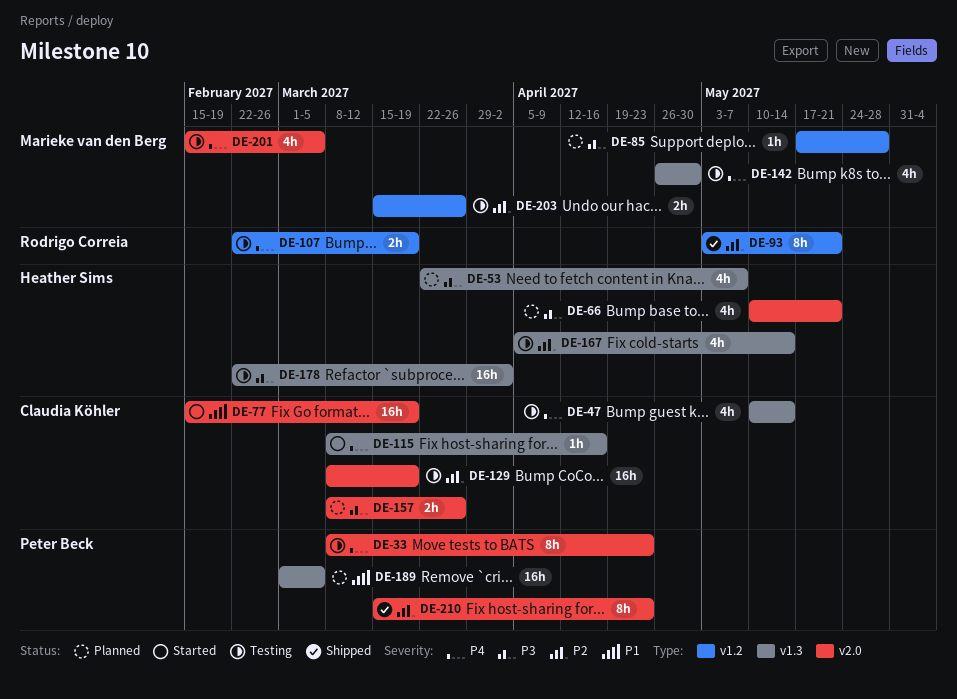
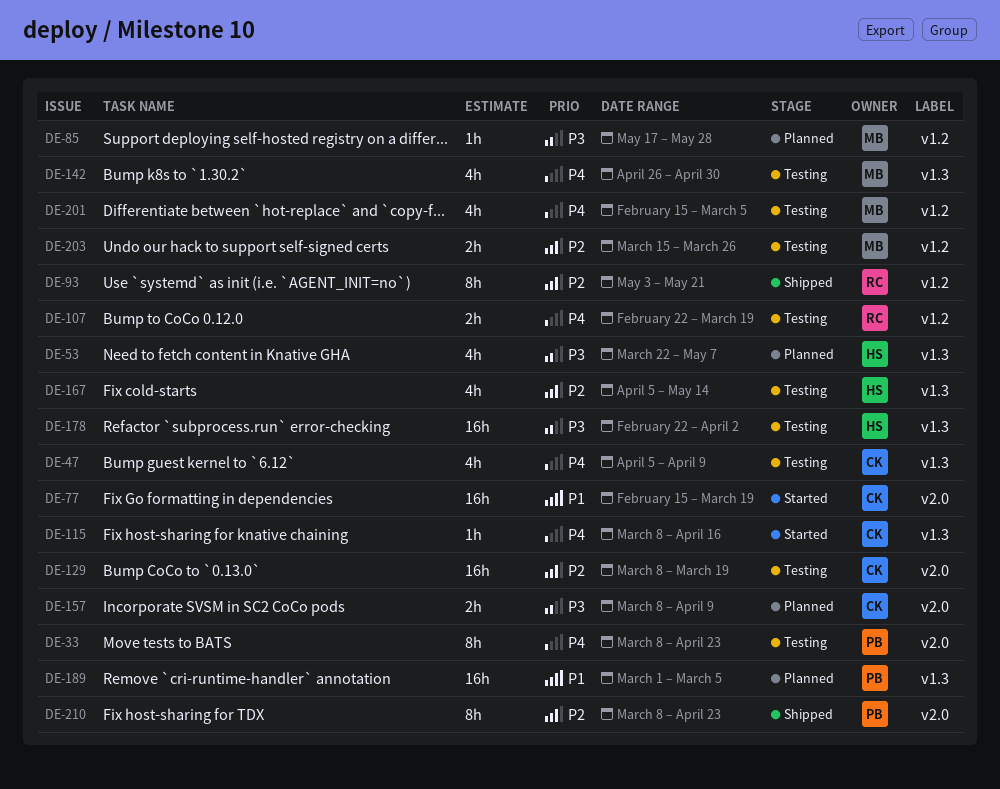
DE-47, start: May 10 -> Apr 5
DE-47, due: May 14 -> Apr 9
DE-66: present -> none
DE-157, due: Mar 26 -> Apr 9
DE-201, label: v2.0 -> v1.2
DE-210, start: Mar 15 -> Mar 8

